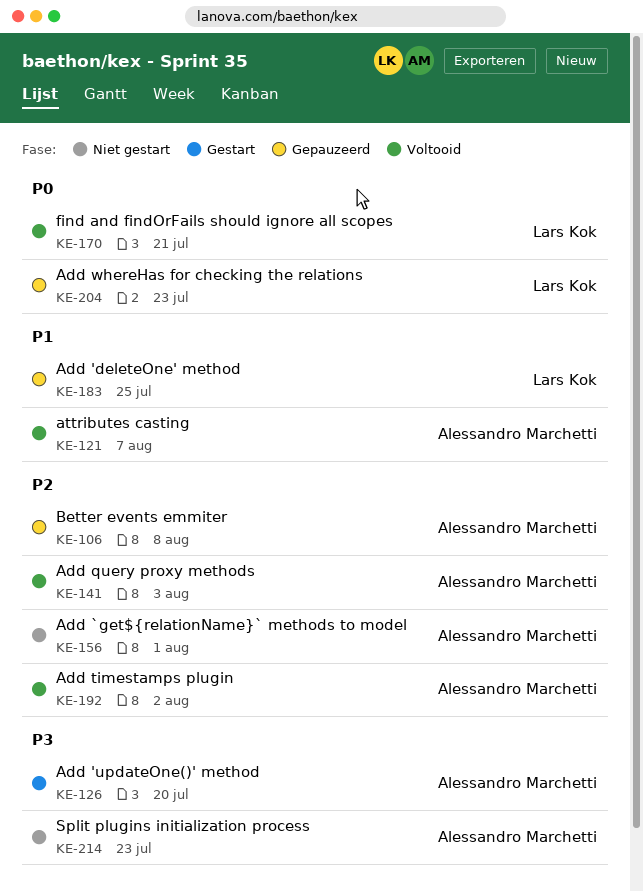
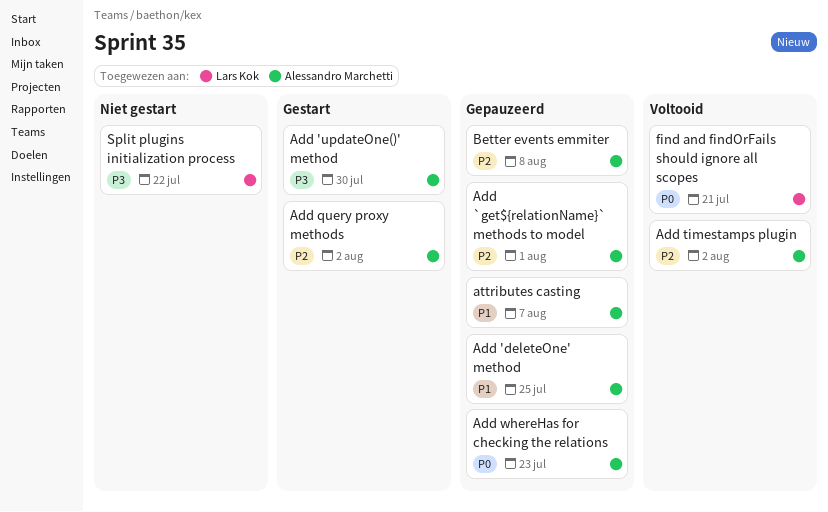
Add 'deleteOne' method, owner: Lars Kok -> Alessandro Marchetti
Add 'updateOne()' method, due: Jul 20 -> Jul 30
Add `get${relationName}` methods to model, status: Niet gestart -> Gepauzeerd
Add query proxy methods, status: Voltooid -> Gestart
Add query proxy methods, due: Aug 3 -> Aug 2
Add whereHas for checking the relations, owner: Lars Kok -> Alessandro Marchetti
attributes casting, status: Voltooid -> Gepauzeerd
Split plugins initialization process, owner: Alessandro Marchetti -> Lars Kok
Split plugins initialization process, due: Jul 23 -> Jul 22

